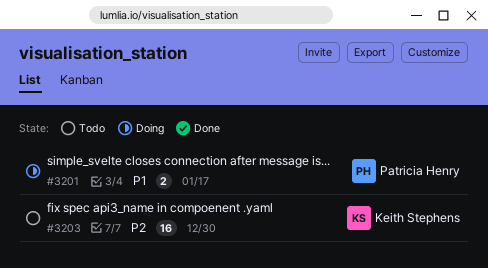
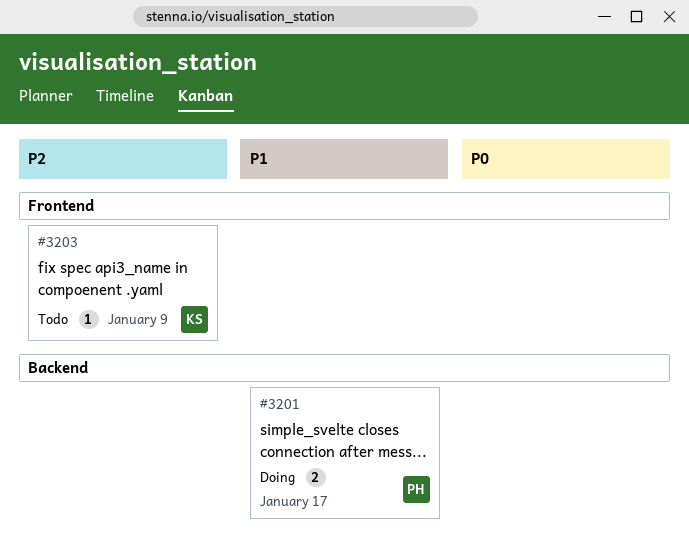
#3203, estimate: 16 -> 1
#3203, due: Dec 30 -> Jan 9

